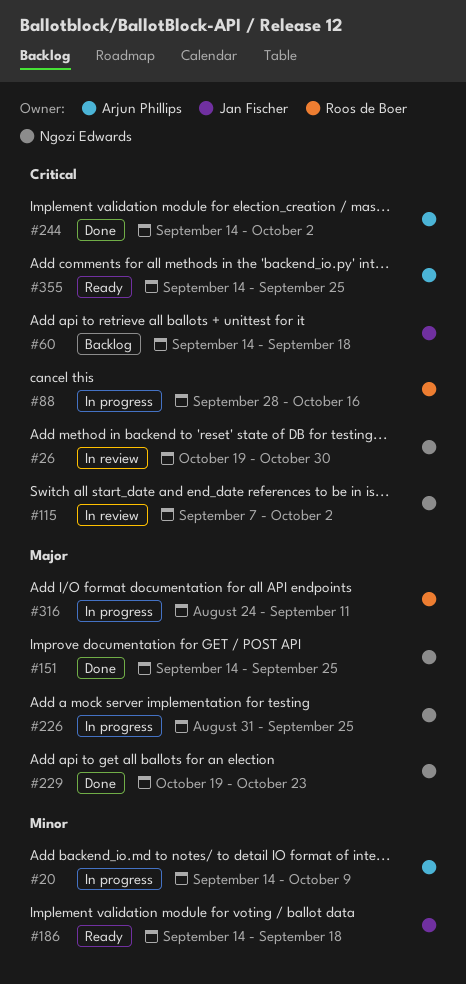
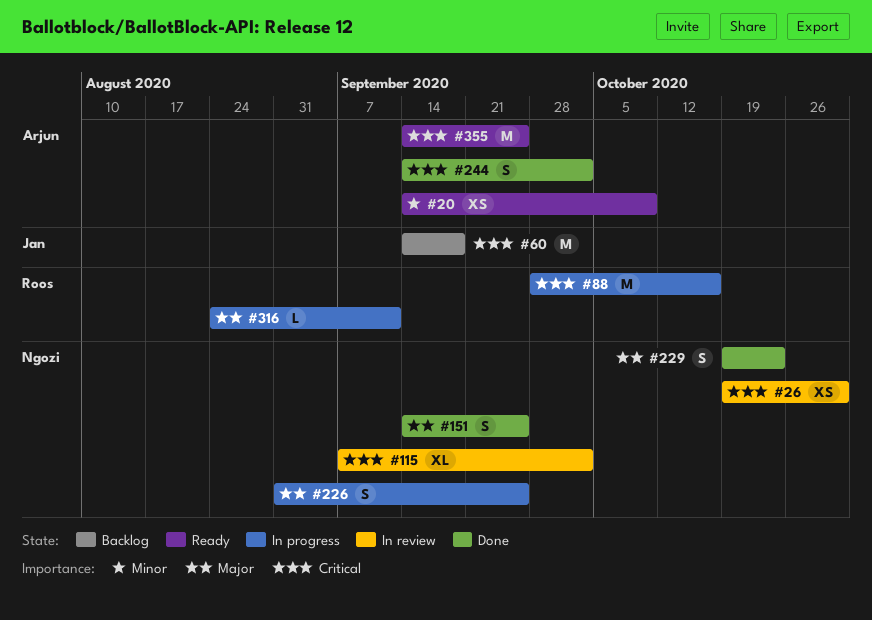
#20, status: In progress -> Ready
#186: present -> none

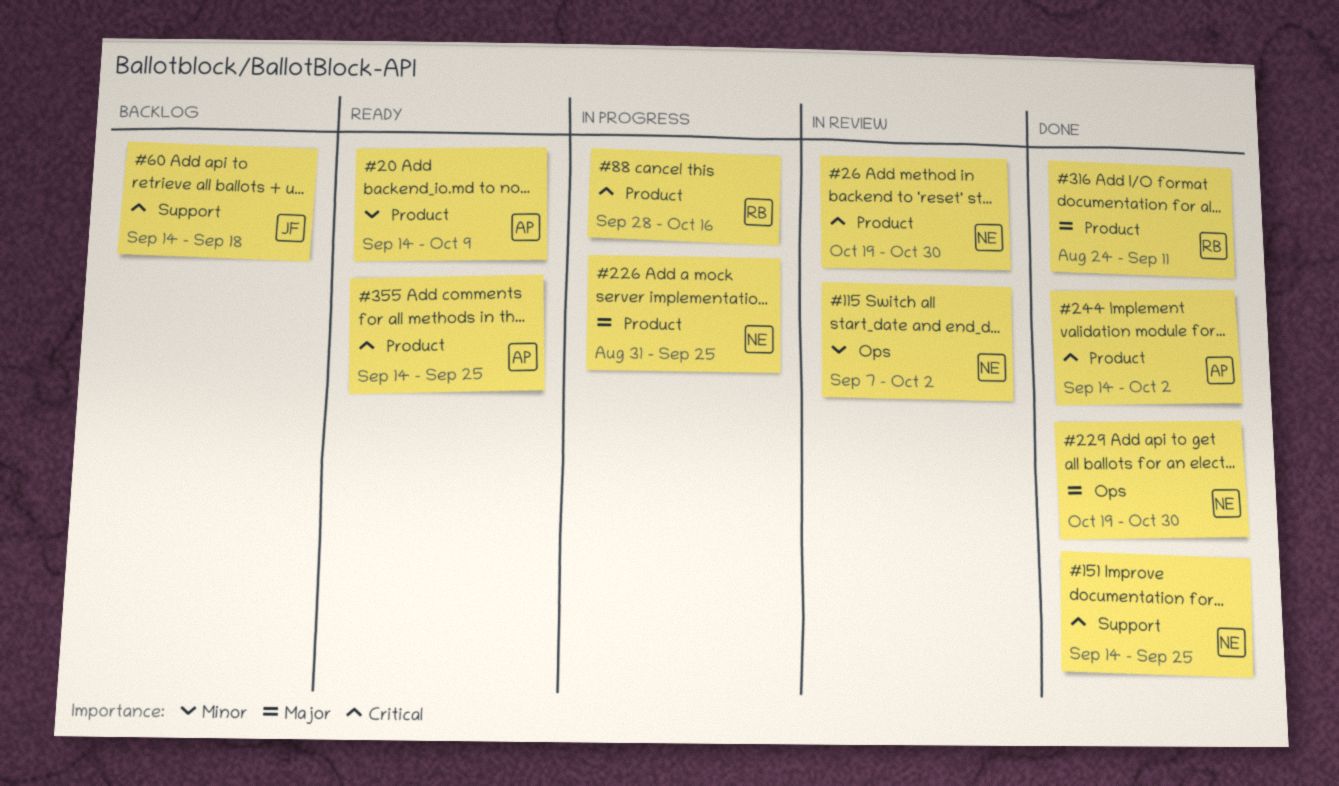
#115, priority: Critical -> Minor
#151, priority: Major -> Critical
#229, due: Oct 23 -> Oct 30
#316, status: In progress -> Done

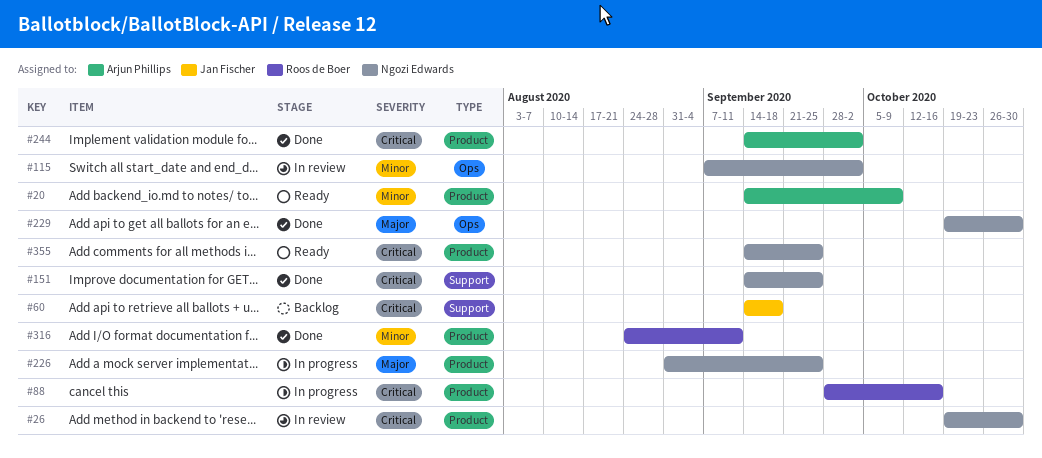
#316, priority: Major -> Minor
#355, owner: Arjun Phillips -> Ngozi Edwards

